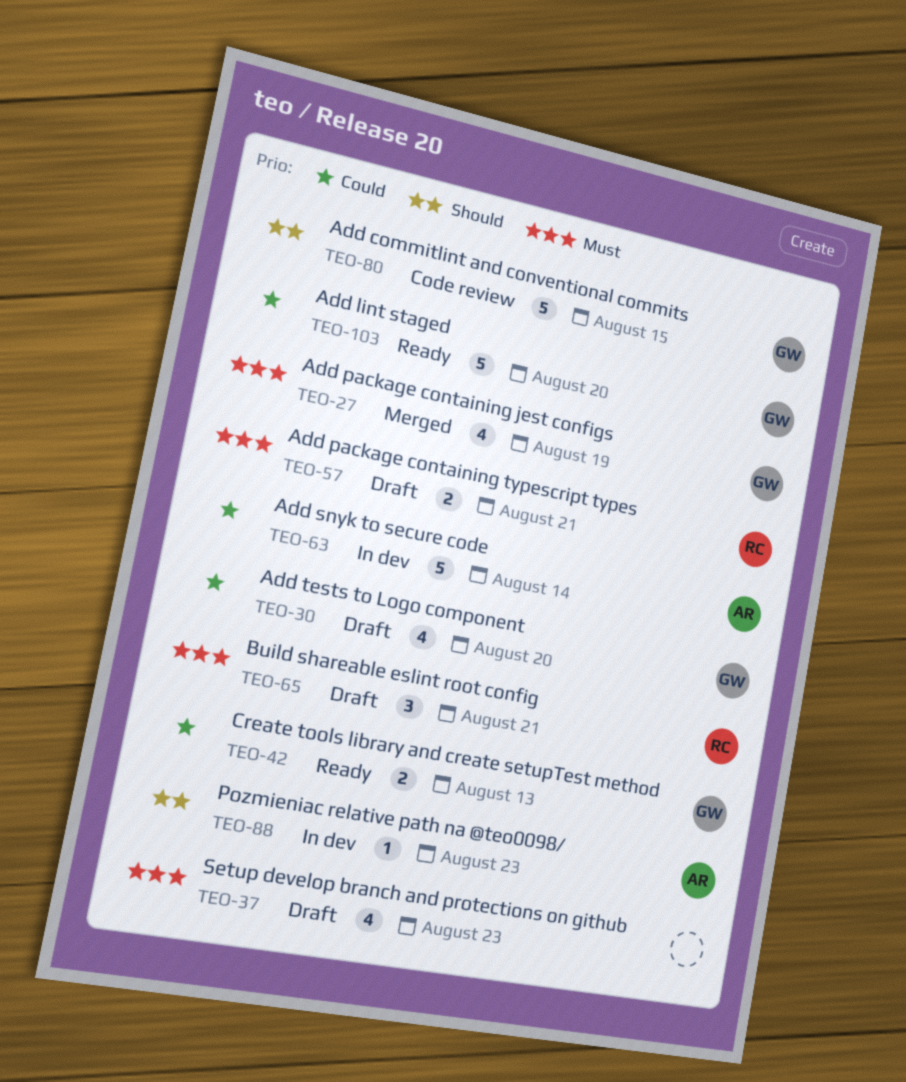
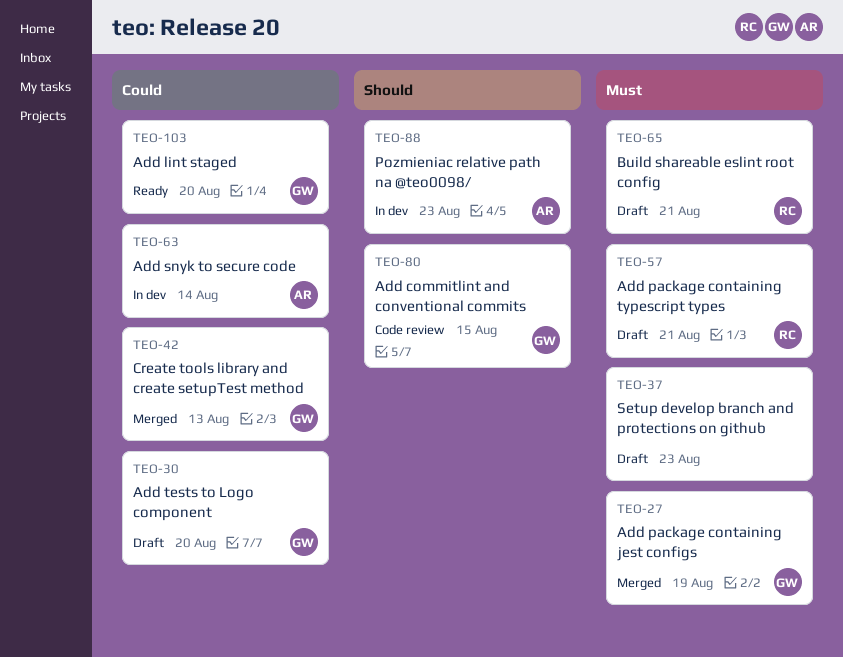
TEO-42, status: Ready -> Merged

